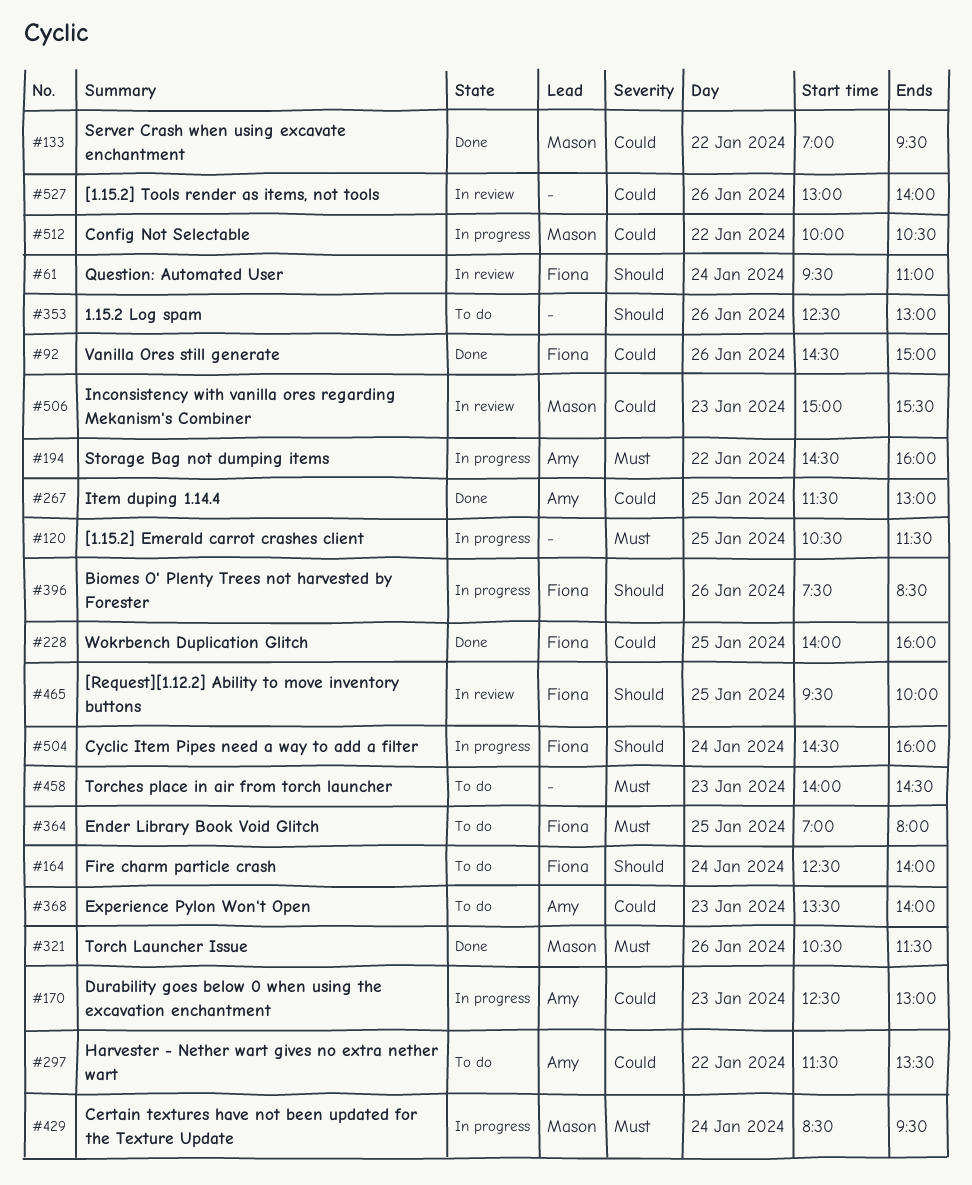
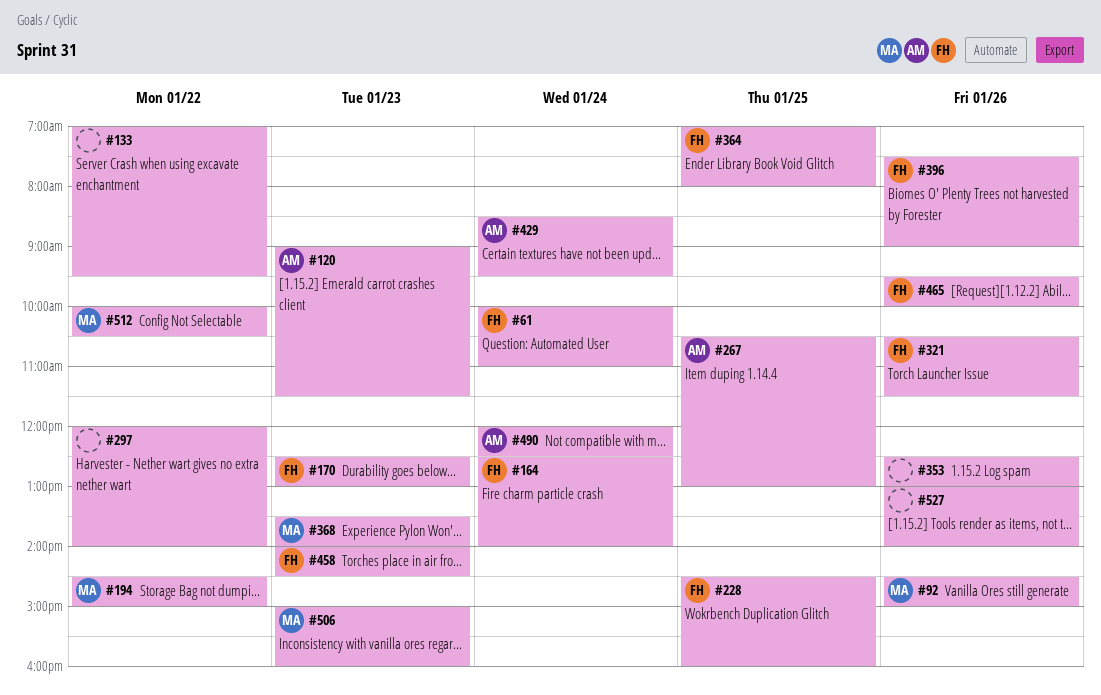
#61, begins: 09:30 -> 10:00
#92, owner: Fiona -> Mason
#120, owner: none -> Amy
#120, day: Jan 25 -> Jan 23
#120, begins: 10:30 -> 09:00
#133, owner: Mason -> none
#170, owner: Amy -> Fiona
#194, owner: Amy -> Mason
#194, ends: 16:00 -> 15:00
#228, begins: 14:00 -> 14:30
#267, begins: 11:30 -> 10:30
#297, owner: Amy -> none
#297, begins: 11:30 -> 12:00
#297, ends: 13:30 -> 14:00
#321, owner: Mason -> Fiona
#368, owner: Amy -> Mason
#396, ends: 08:30 -> 09:00
#429, owner: Mason -> Amy
#458, owner: none -> Fiona
#465, day: Jan 25 -> Jan 26
#490: none -> present
#504: present -> none
#506, ends: 15:30 -> 16:00

